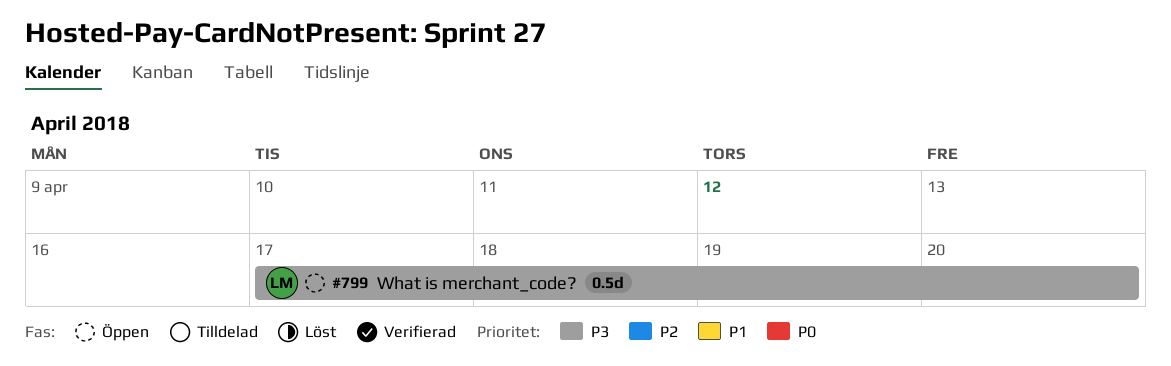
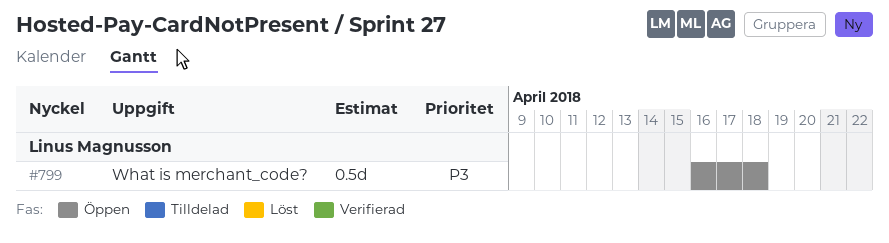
#799, start: Apr 17 -> Apr 16
#799, due: Apr 20 -> Apr 18

